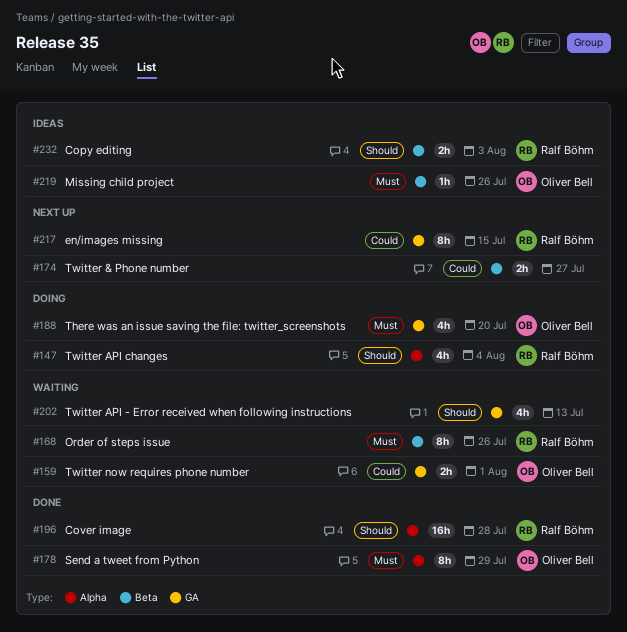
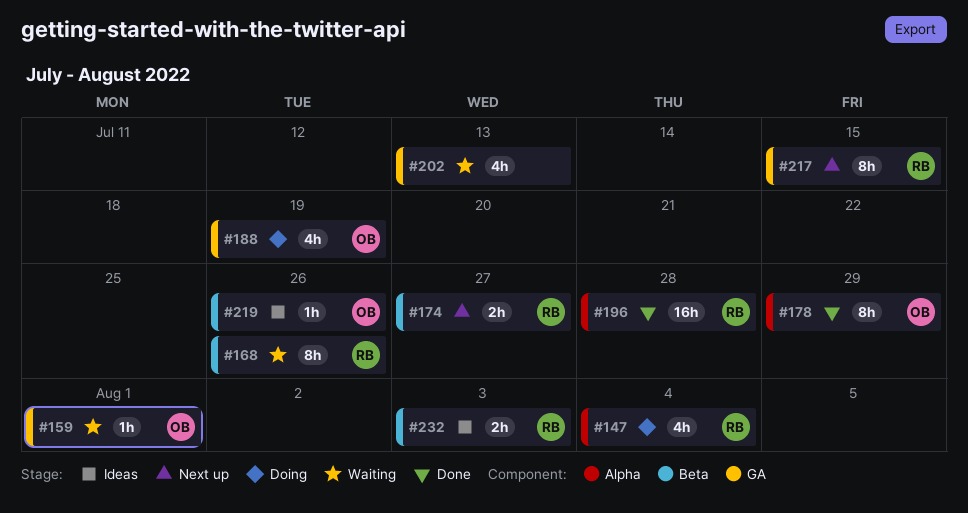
#159, estimate: 2h -> 1h
#174, owner: none -> Ralf Böhm
#188, due: Jul 20 -> Jul 19

